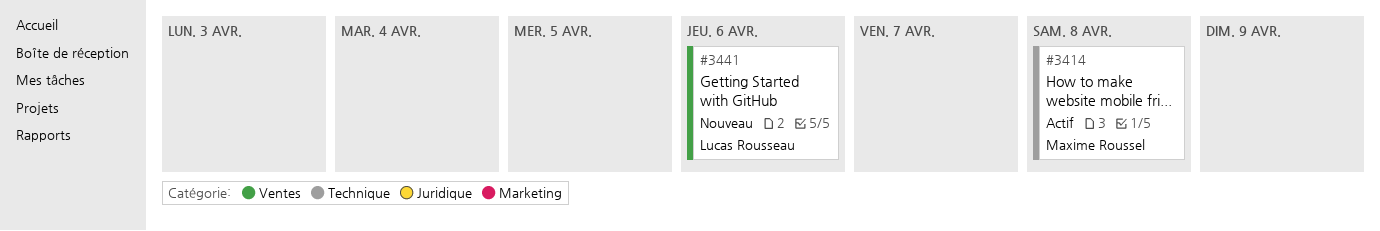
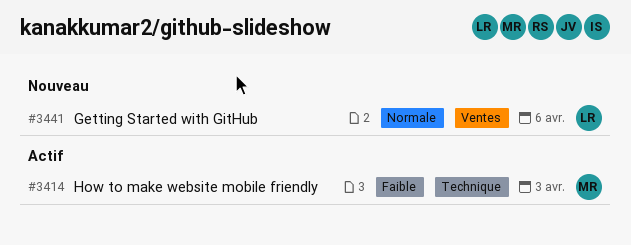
#3414, due: Apr 8 -> Apr 3

